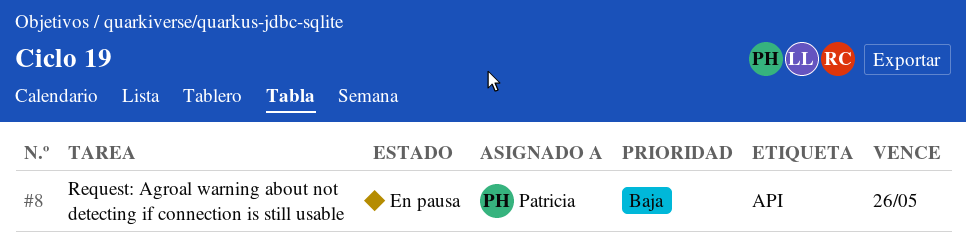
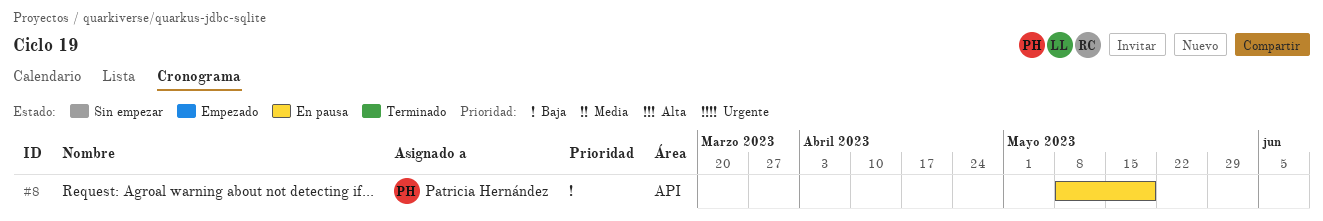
#8, due: May 26 -> May 19

